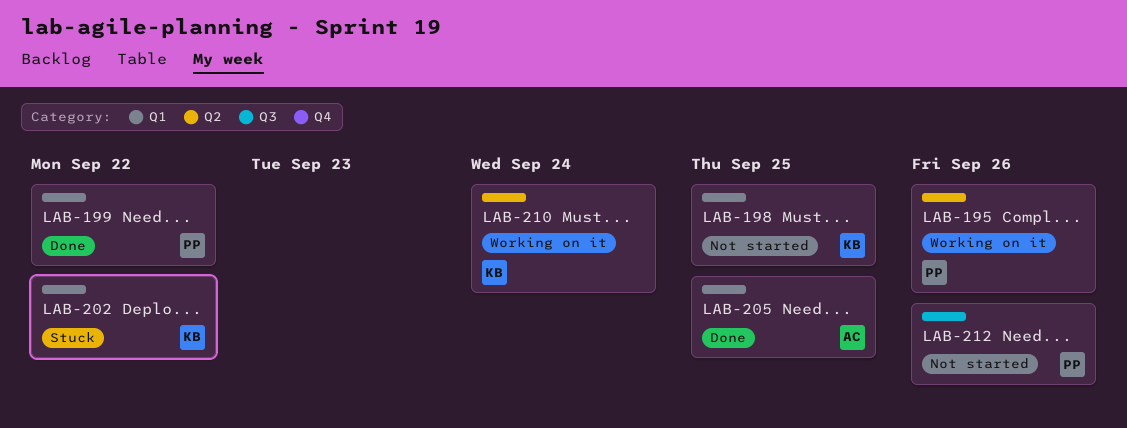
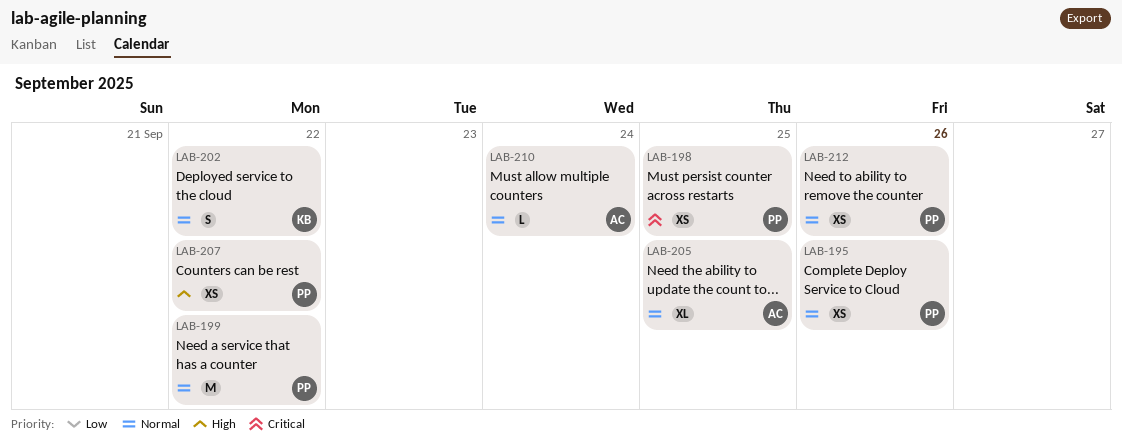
LAB-198, owner: KB -> PP
LAB-207: none -> present
LAB-210, owner: KB -> AC

